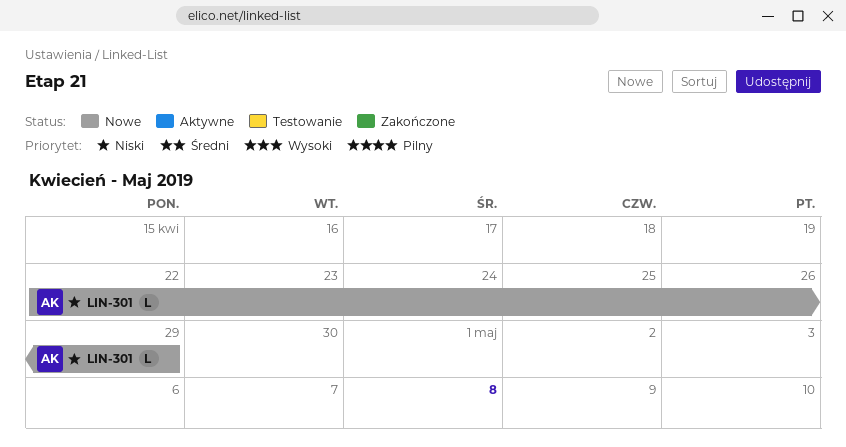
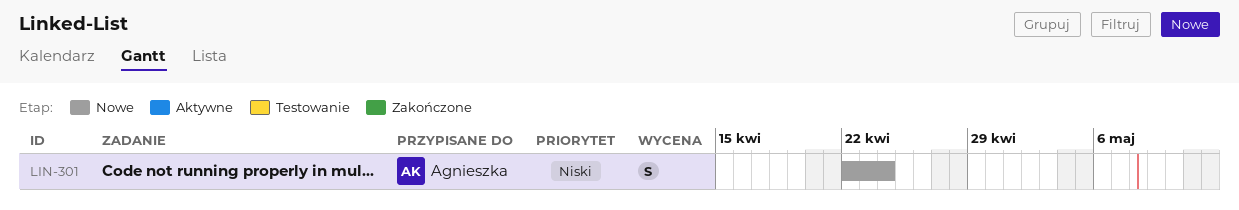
LIN-301, estimate: L -> S
LIN-301, due: Apr 29 -> Apr 24

